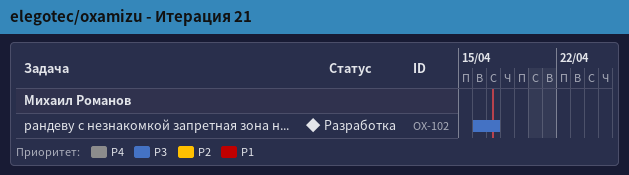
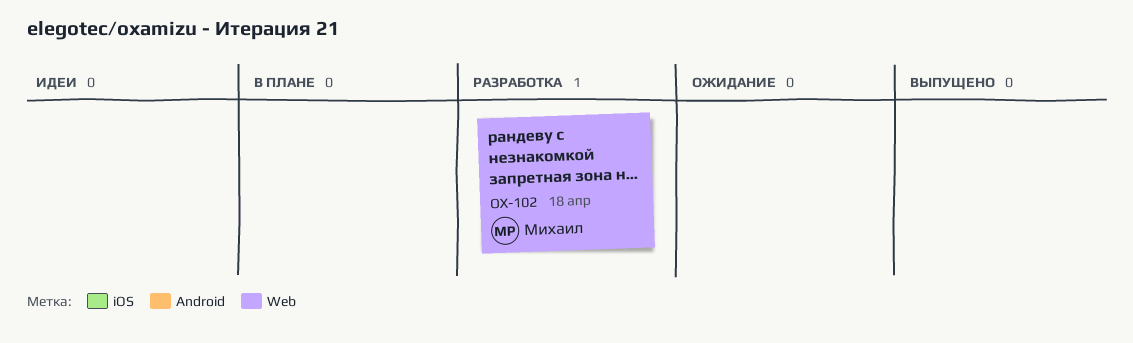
OX-102, due: Apr 17 -> Apr 18

